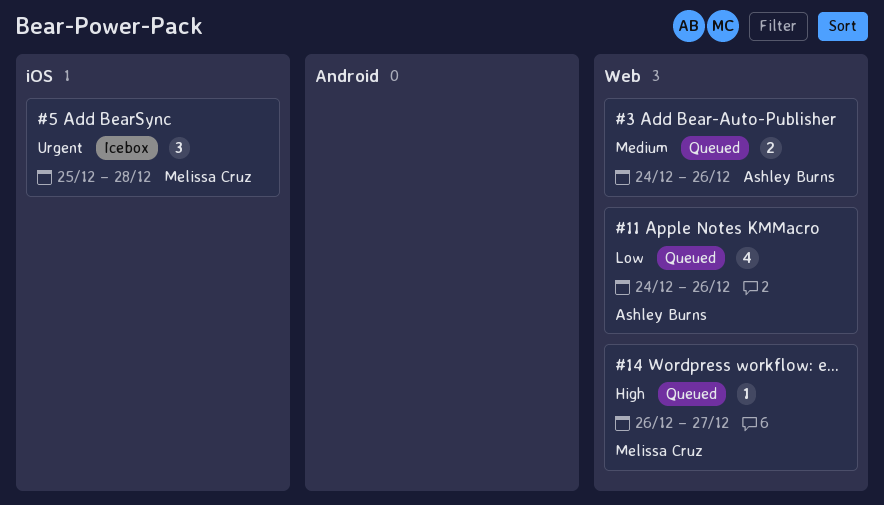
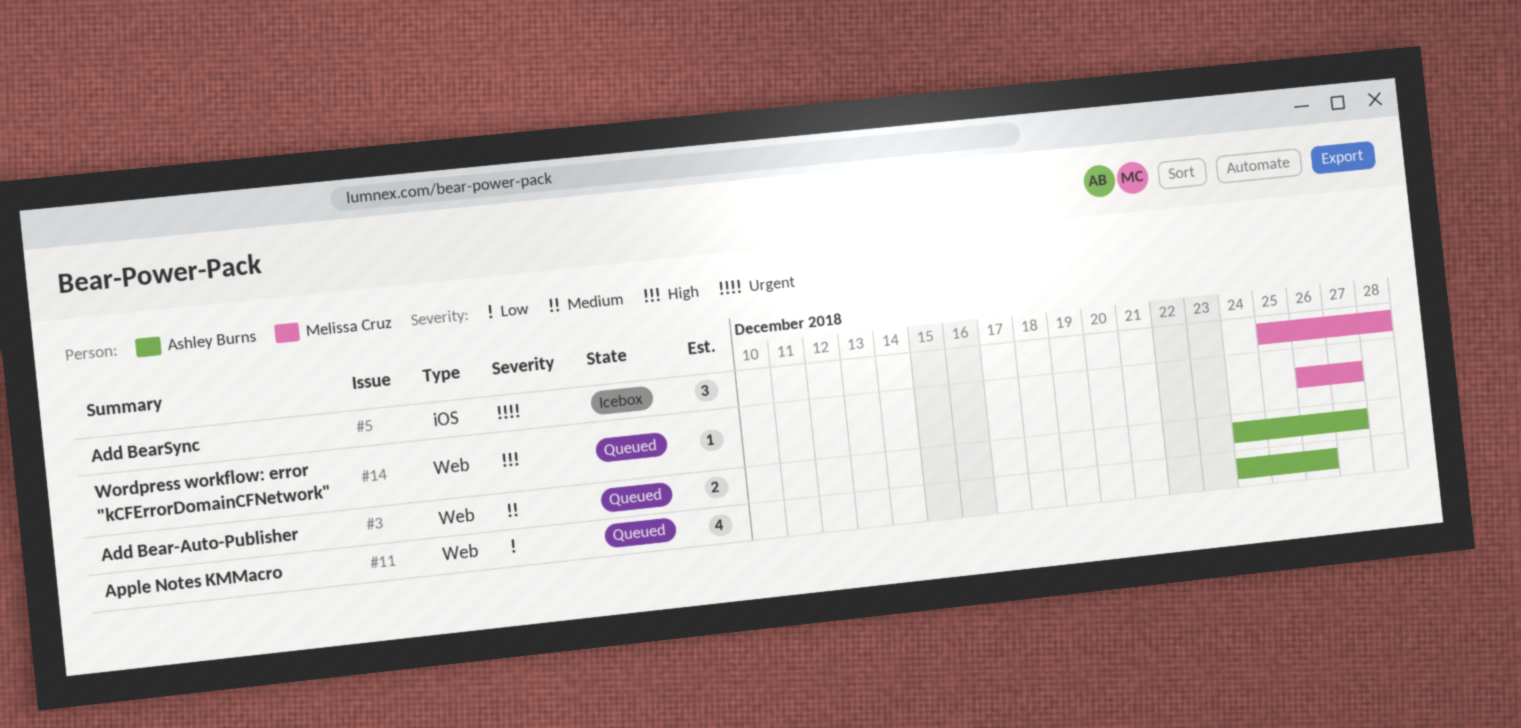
#3, due: Dec 26 -> Dec 27

